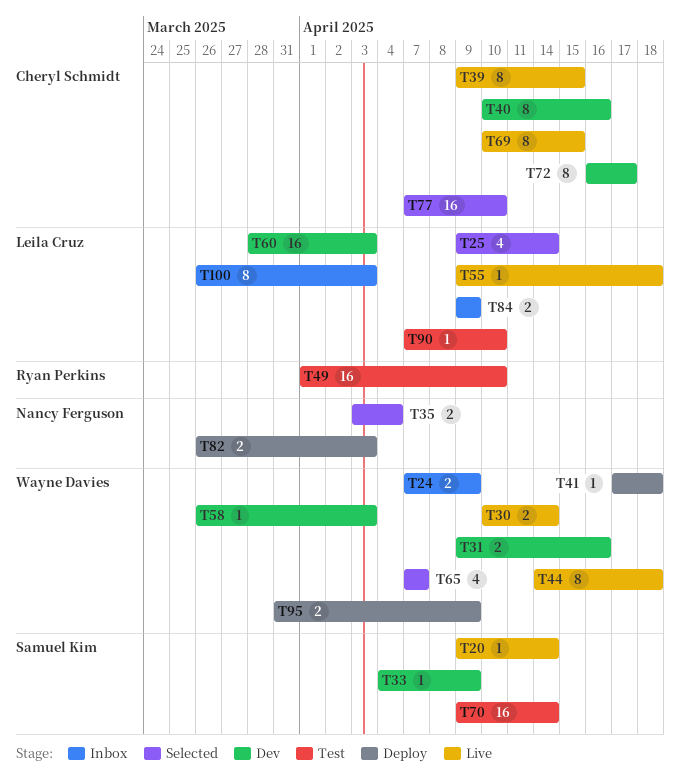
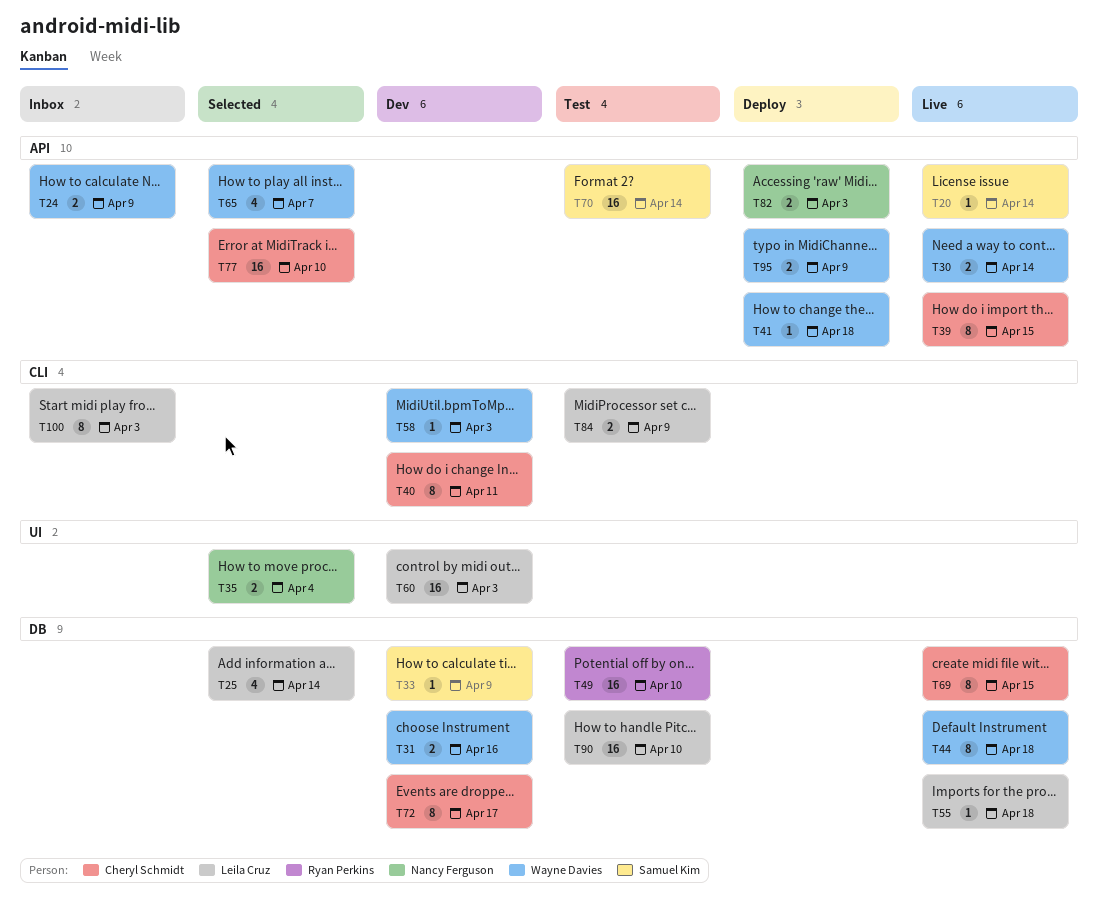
T40, due: Apr 16 -> Apr 11
T84, status: Inbox -> Test
T90, estimate: 1 -> 16

